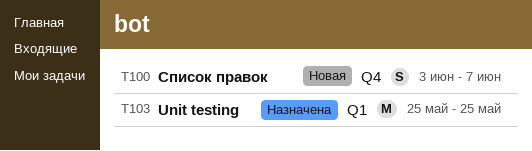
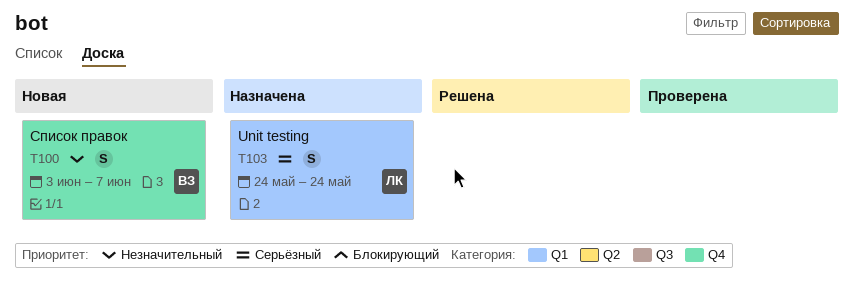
T103, estimate: M -> S
T103, start: May 25 -> May 24
T103, due: May 25 -> May 24

